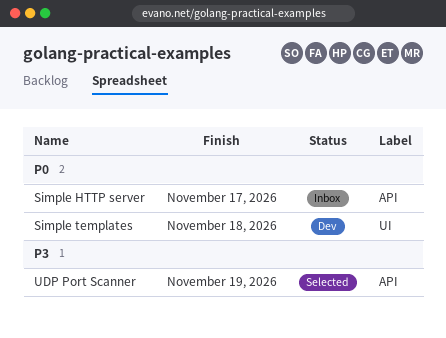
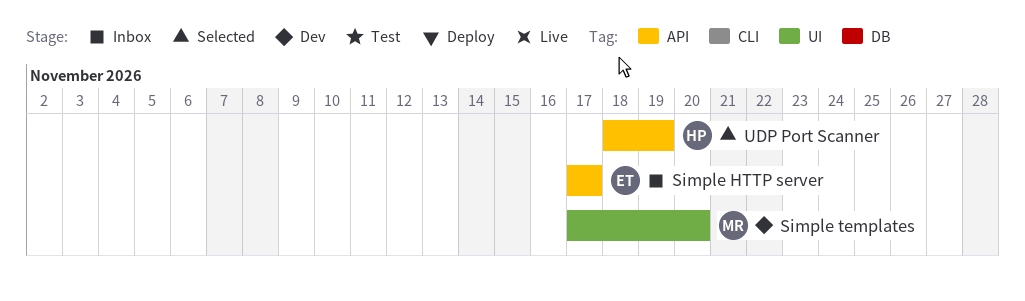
Simple templates, due: Nov 18 -> Nov 20

